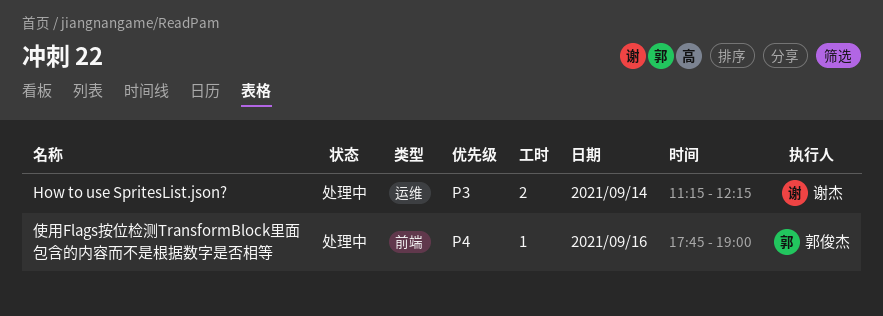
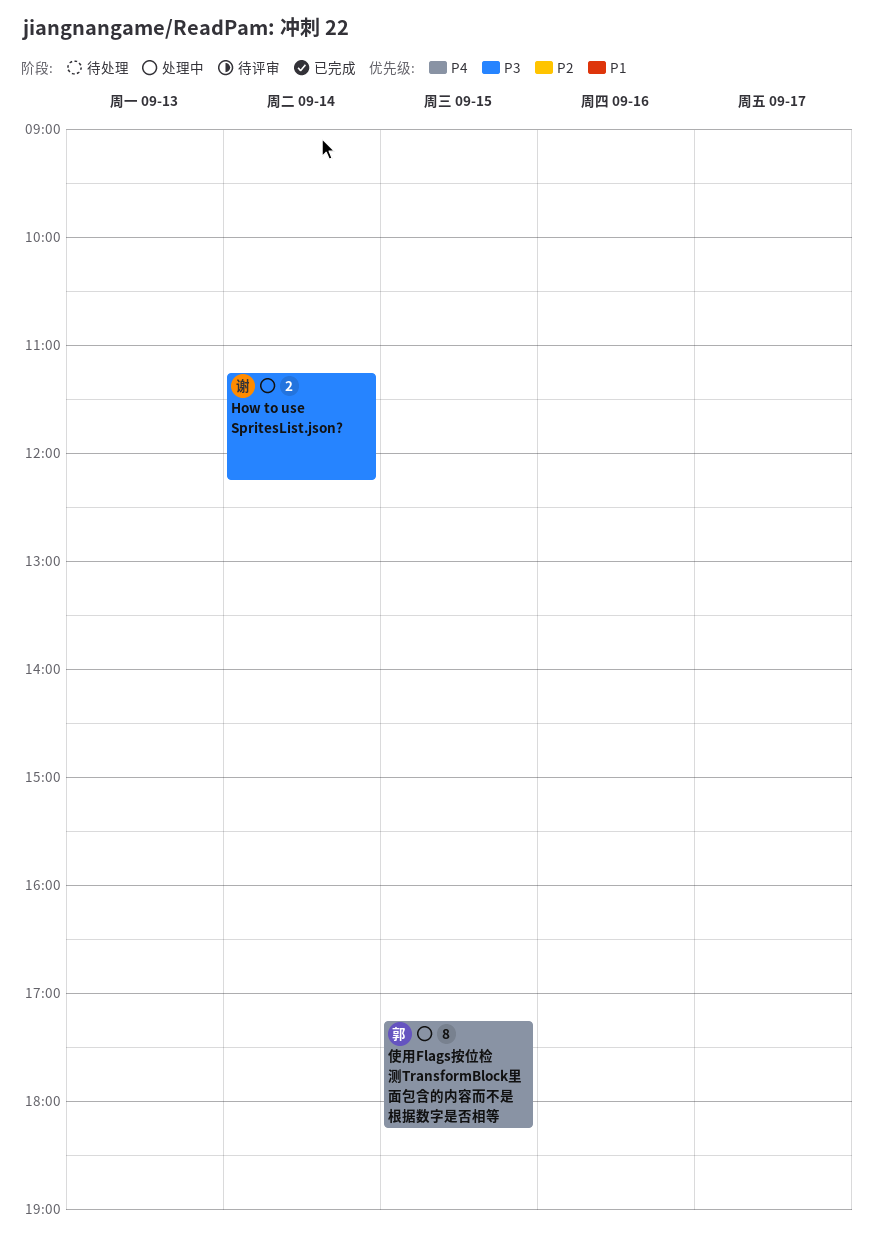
使用Flags按位检测TransformBlock里面包含的内容而不是根据数字是否相等, estimate: 1 -> 8
使用Flags按位检测TransformBlock里面包含的内容而不是根据数字是否相等, day: Sep 16 -> Sep 15
使用Flags按位检测TransformBlock里面包含的内容而不是根据数字是否相等, begins: 17:45 -> 17:15
使用Flags按位检测TransformBlock里面包含的内容而不是根据数字是否相等, ends: 19:00 -> 18:15

